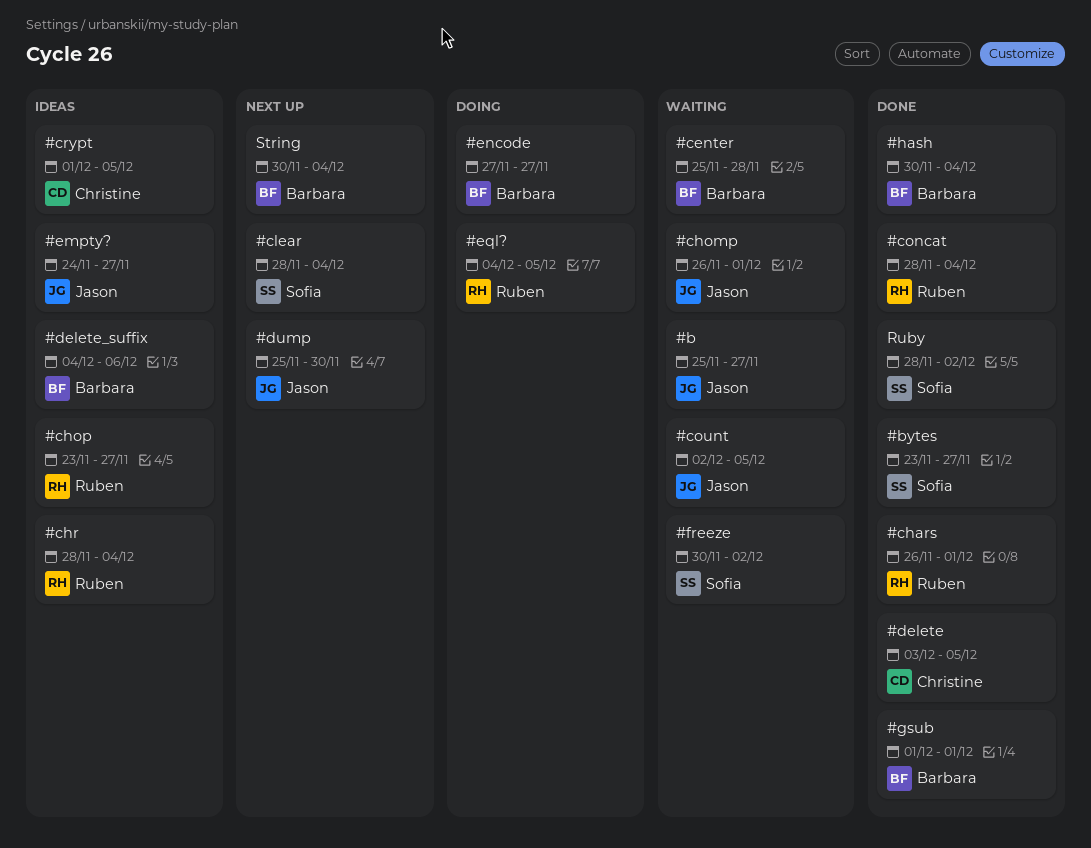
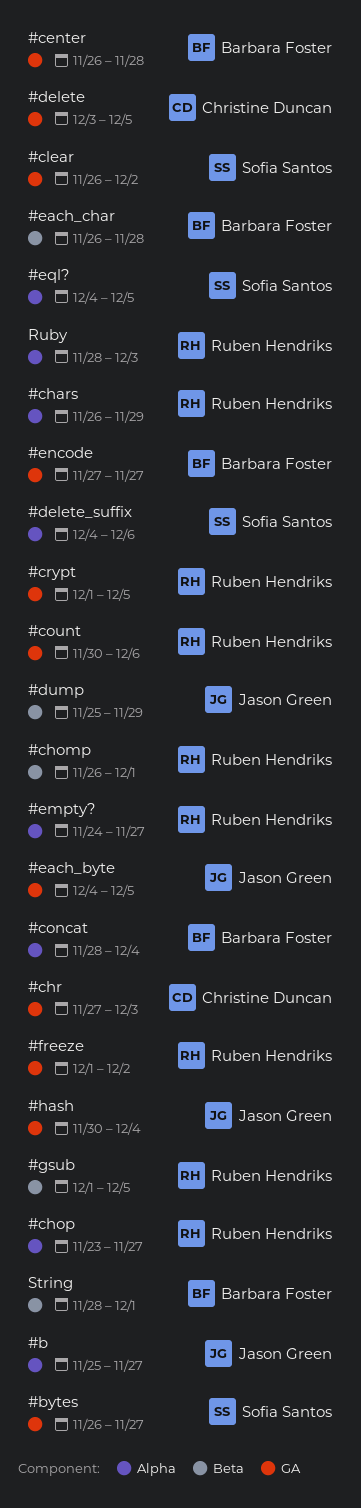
#bytes, start: Nov 23 -> Nov 26
#center, start: Nov 25 -> Nov 26
#chars, due: Dec 1 -> Nov 29
#chomp, owner: Jason Green -> Ruben Hendriks
#chr, owner: Ruben Hendriks -> Christine Duncan
#chr, start: Nov 28 -> Nov 27
#chr, due: Dec 4 -> Dec 3
#clear, start: Nov 28 -> Nov 26
#clear, due: Dec 4 -> Dec 2
#concat, owner: Ruben Hendriks -> Barbara Foster
#count, owner: Jason Green -> Ruben Hendriks
#count, start: Dec 2 -> Nov 30
#count, due: Dec 5 -> Dec 6
#crypt, owner: Christine Duncan -> Ruben Hendriks
#delete_suffix, owner: Barbara Foster -> Sofia Santos
#dump, due: Nov 30 -> Nov 29
#each_byte: none -> present
#each_char: none -> present
#empty?, owner: Jason Green -> Ruben Hendriks
#eql?, owner: Ruben Hendriks -> Sofia Santos
#freeze, owner: Sofia Santos -> Ruben Hendriks
#freeze, start: Nov 30 -> Dec 1
#gsub, owner: Barbara Foster -> Ruben Hendriks
#gsub, due: Dec 1 -> Dec 5
#hash, owner: Barbara Foster -> Jason Green
Ruby, owner: Sofia Santos -> Ruben Hendriks
Ruby, due: Dec 2 -> Dec 3
String, start: Nov 30 -> Nov 28
String, due: Dec 4 -> Dec 1

